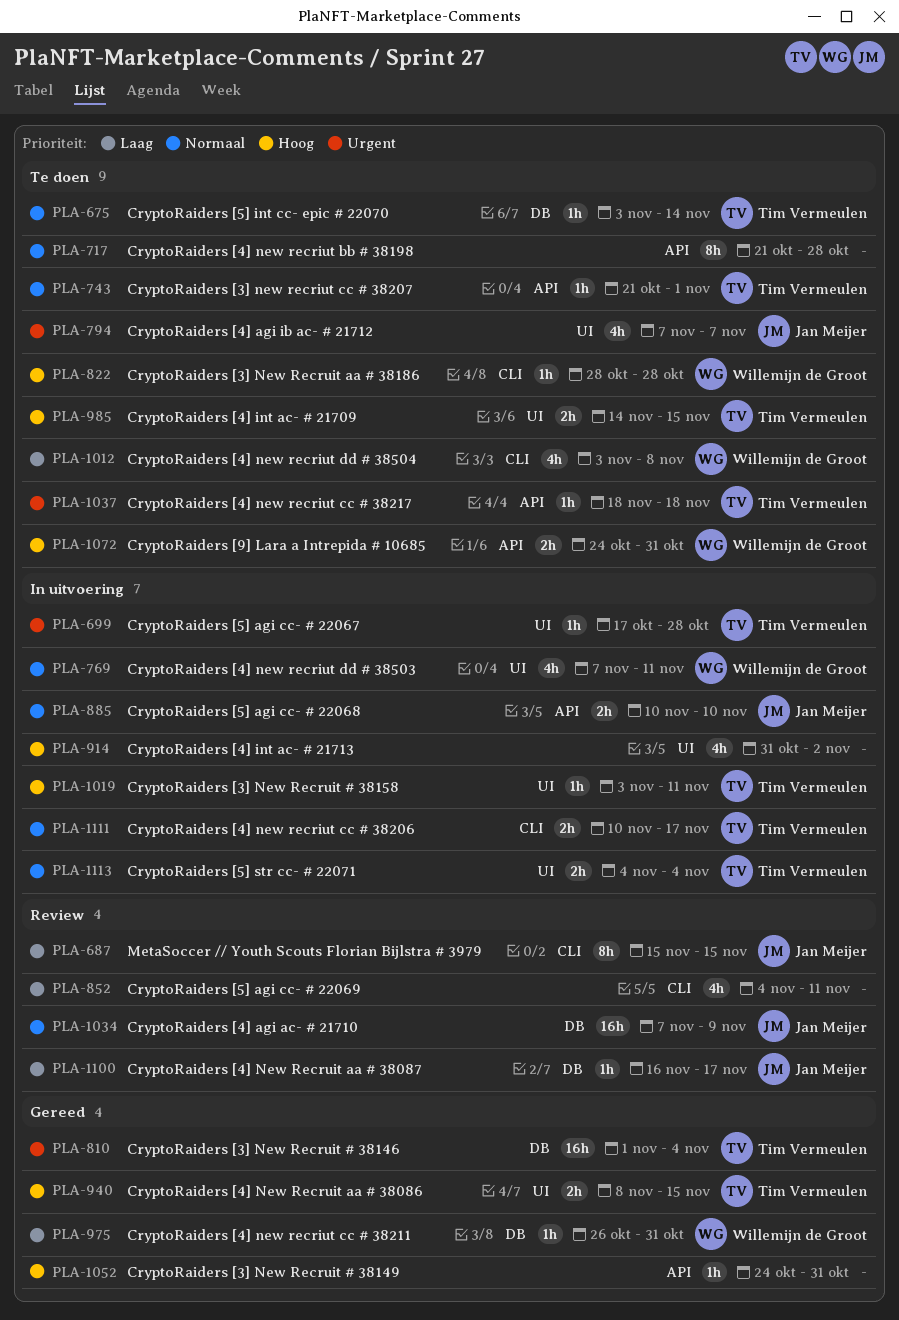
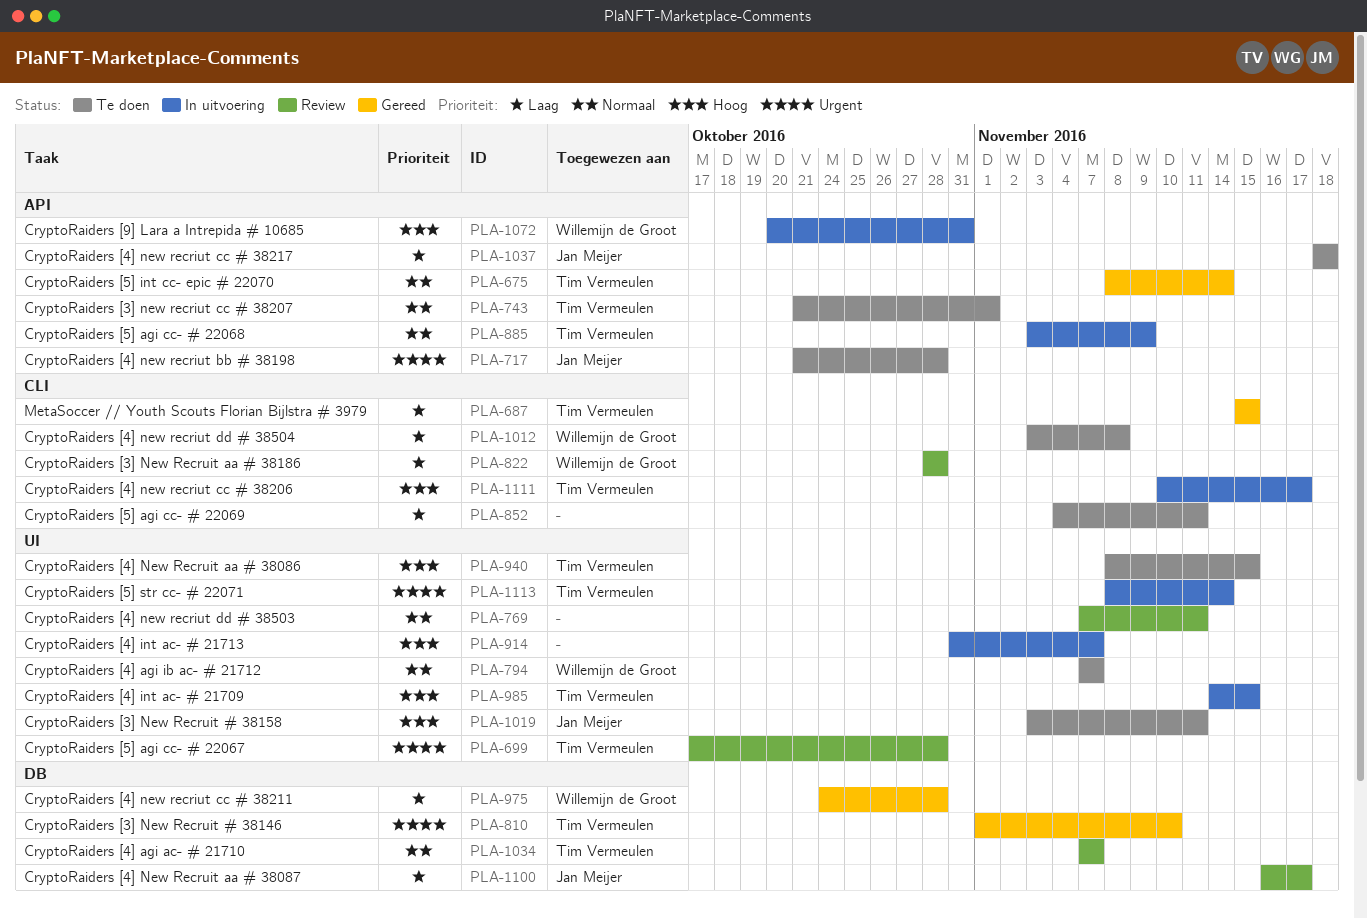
PLA-675, status: Te doen -> Gereed
PLA-675, label: DB -> API
PLA-675, start: Nov 3 -> Nov 8
PLA-687, status: Review -> Gereed
PLA-687, owner: Jan Meijer -> Tim Vermeulen
PLA-699, status: In uitvoering -> Review
PLA-717, owner: none -> Jan Meijer
PLA-717, priority: Normaal -> Urgent
PLA-769, status: In uitvoering -> Review
PLA-769, owner: Willemijn de Groot -> none
PLA-794, owner: Jan Meijer -> Willemijn de Groot
PLA-794, priority: Urgent -> Normaal
PLA-810, due: Nov 4 -> Nov 10
PLA-822, status: Te doen -> Review
PLA-822, priority: Hoog -> Laag
PLA-852, status: Review -> Te doen
PLA-885, owner: Jan Meijer -> Tim Vermeulen
PLA-885, start: Nov 10 -> Nov 3
PLA-885, due: Nov 10 -> Nov 9
PLA-914, due: Nov 2 -> Nov 7
PLA-940, status: Gereed -> Te doen
PLA-975, start: Oct 26 -> Oct 24
PLA-975, due: Oct 31 -> Oct 28
PLA-985, status: Te doen -> In uitvoering
PLA-1019, status: In uitvoering -> Te doen
PLA-1019, owner: Tim Vermeulen -> Jan Meijer
PLA-1034, owner: Jan Meijer -> Tim Vermeulen
PLA-1034, due: Nov 9 -> Nov 7
PLA-1037, owner: Tim Vermeulen -> Jan Meijer
PLA-1037, priority: Urgent -> Laag
PLA-1052: present -> none
PLA-1072, status: Te doen -> In uitvoering
PLA-1072, start: Oct 24 -> Oct 20
PLA-1111, priority: Normaal -> Hoog
PLA-1113, priority: Normaal -> Urgent
PLA-1113, start: Nov 4 -> Nov 8
PLA-1113, due: Nov 4 -> Nov 14

